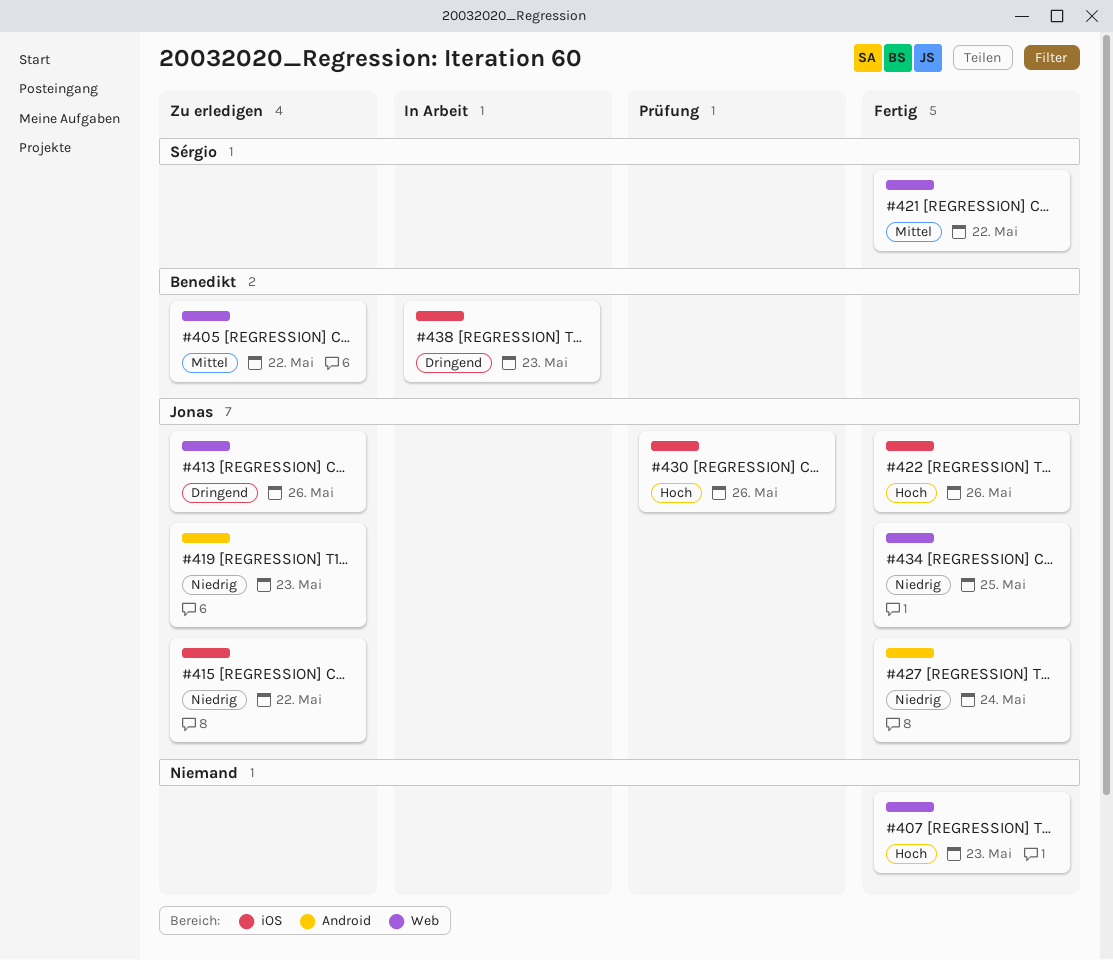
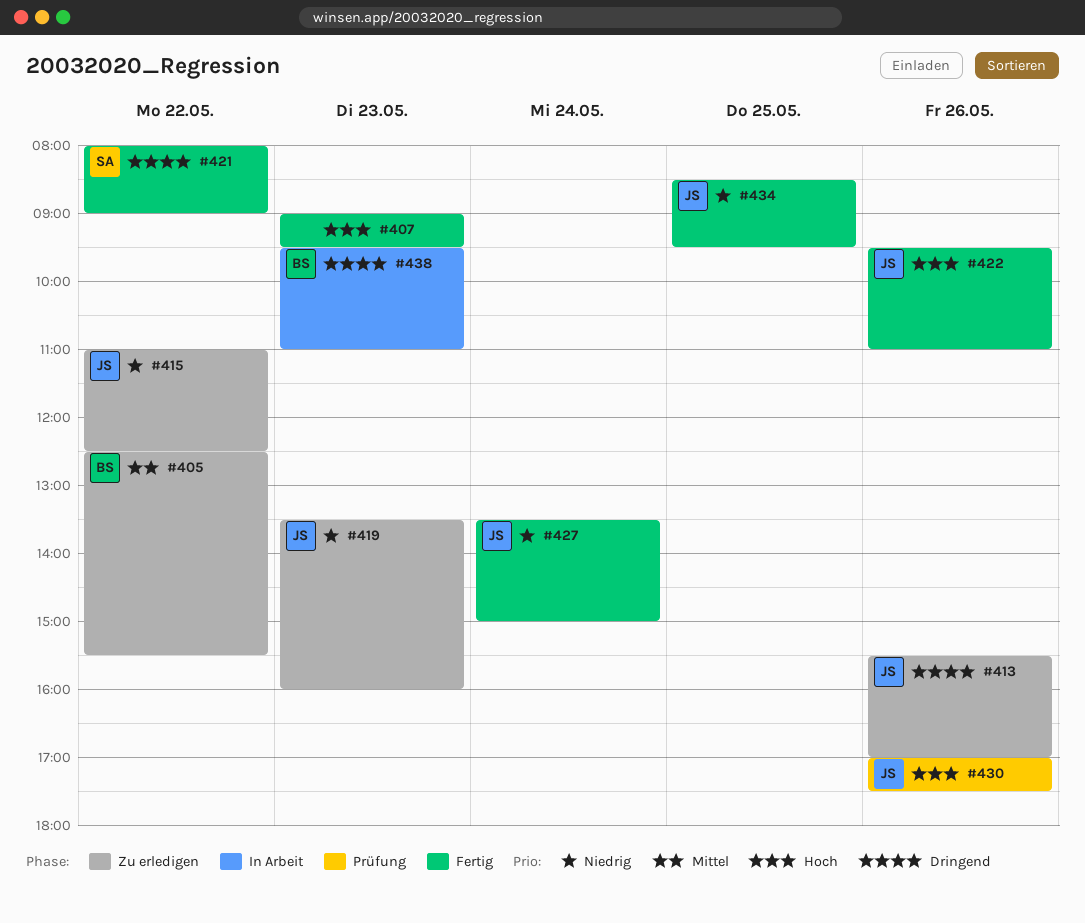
#421, priority: Mittel -> Dringend

